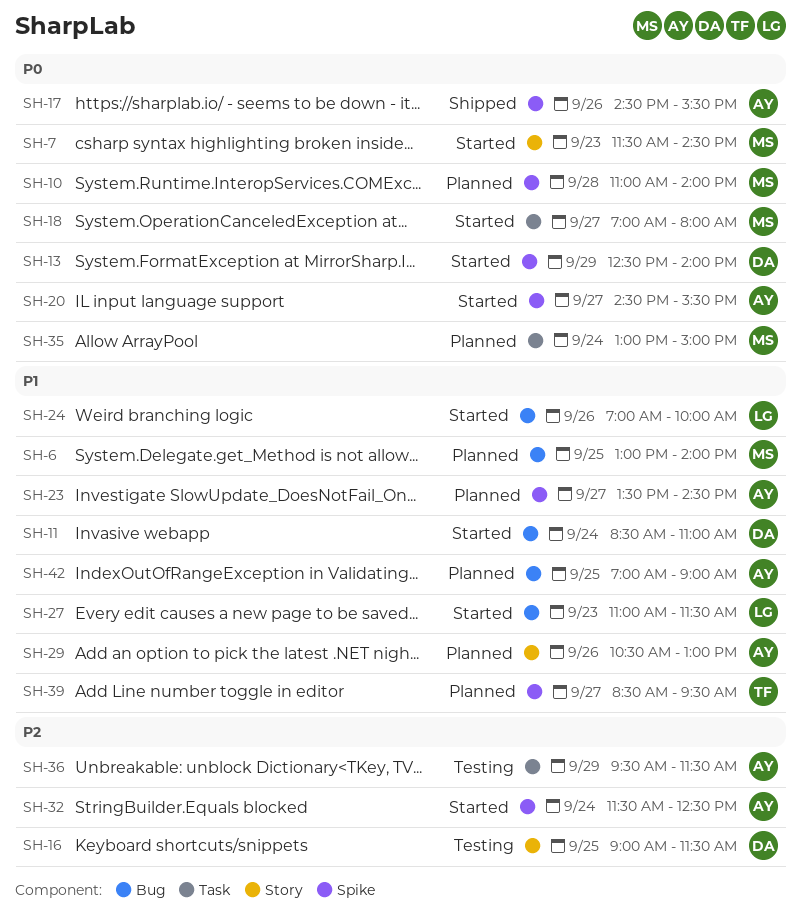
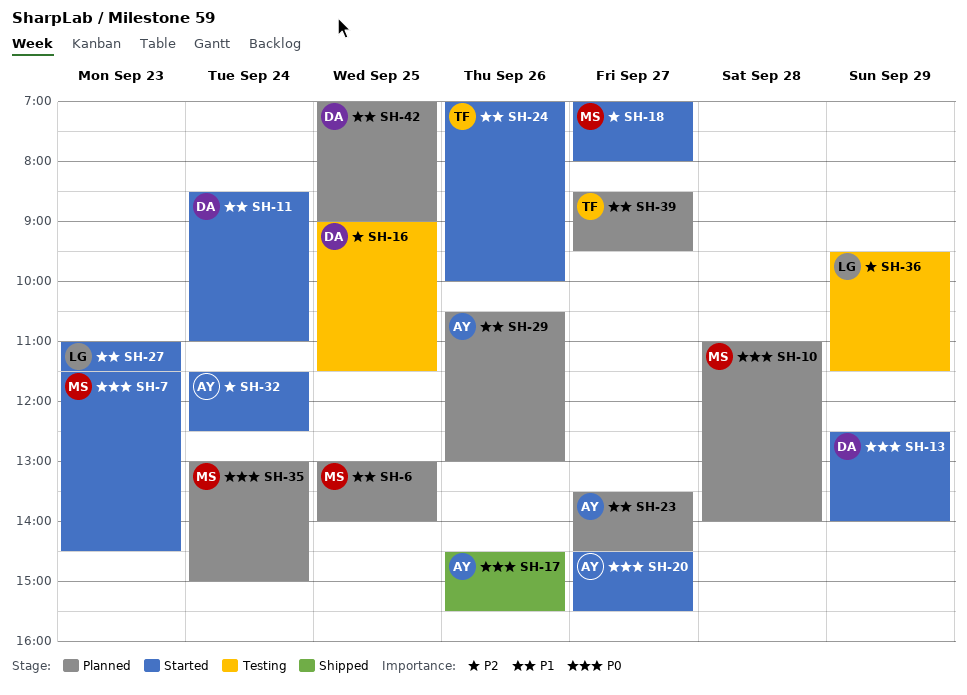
SH-18, priority: P0 -> P2
SH-24, owner: LG -> TF
SH-36, owner: AY -> LG
SH-42, owner: AY -> DA

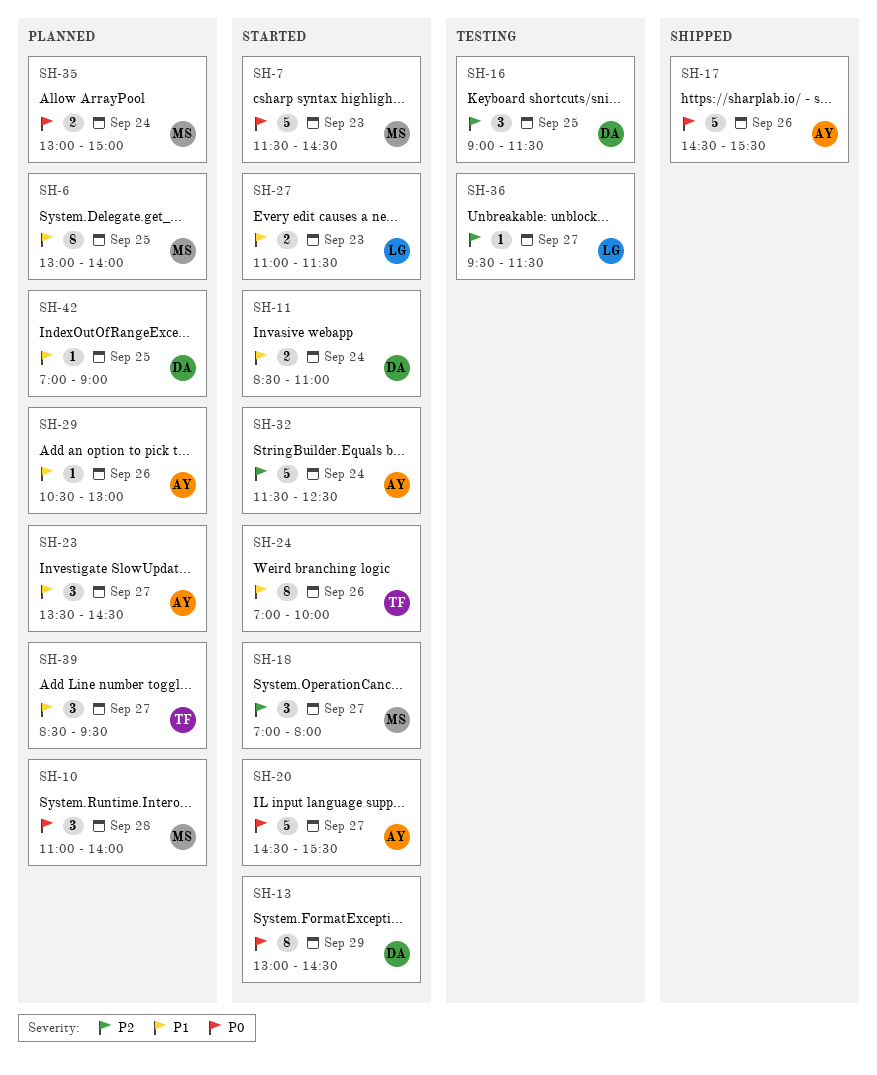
SH-13, begins: 12:30 -> 13:00
SH-13, ends: 14:00 -> 14:30
SH-36, day: Sep 29 -> Sep 27

